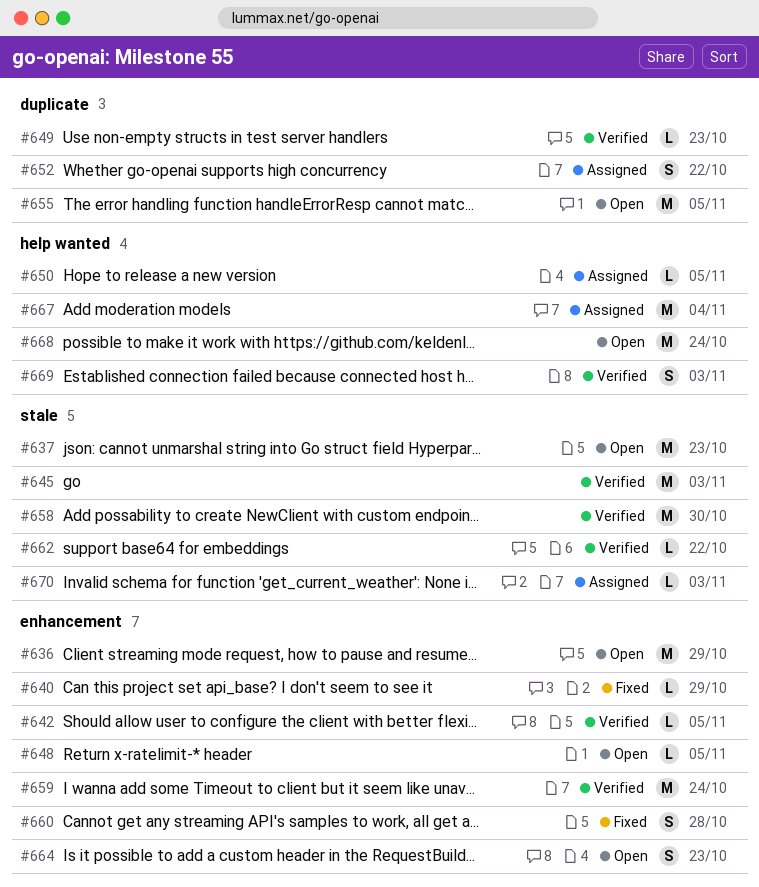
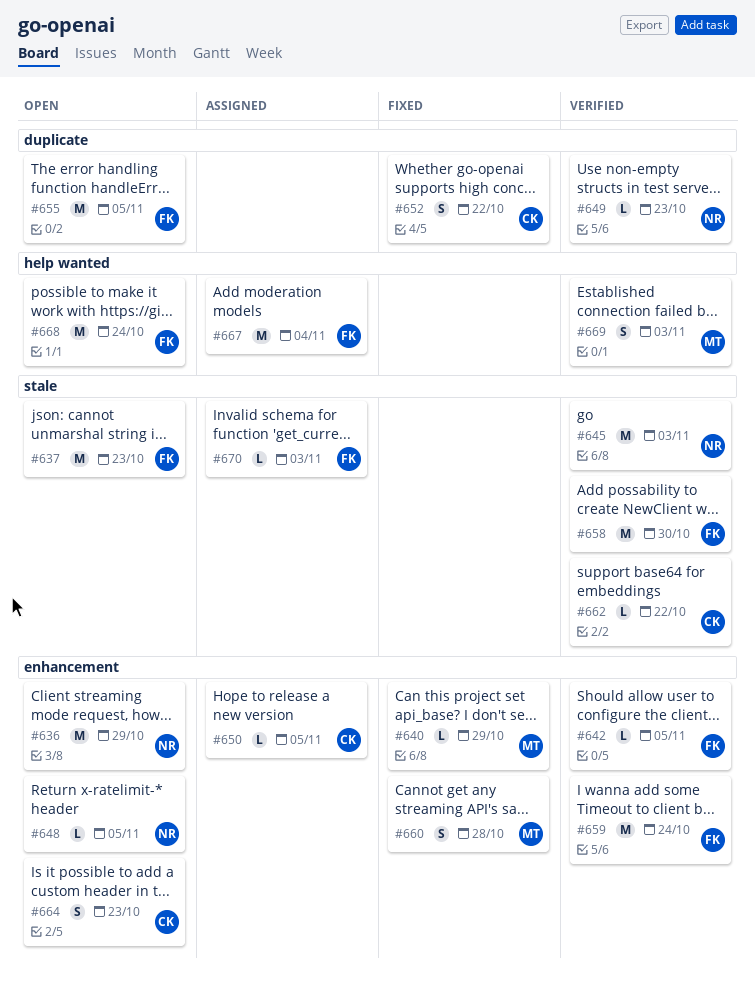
#650, label: help wanted -> enhancement
#652, status: Assigned -> Fixed

